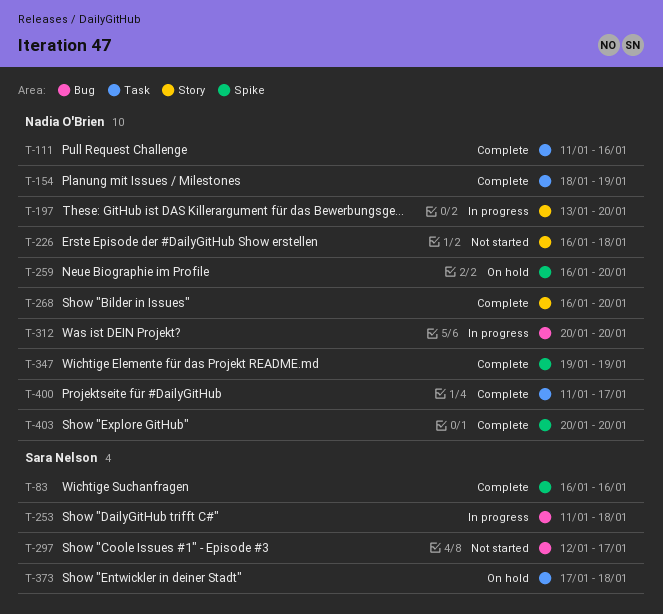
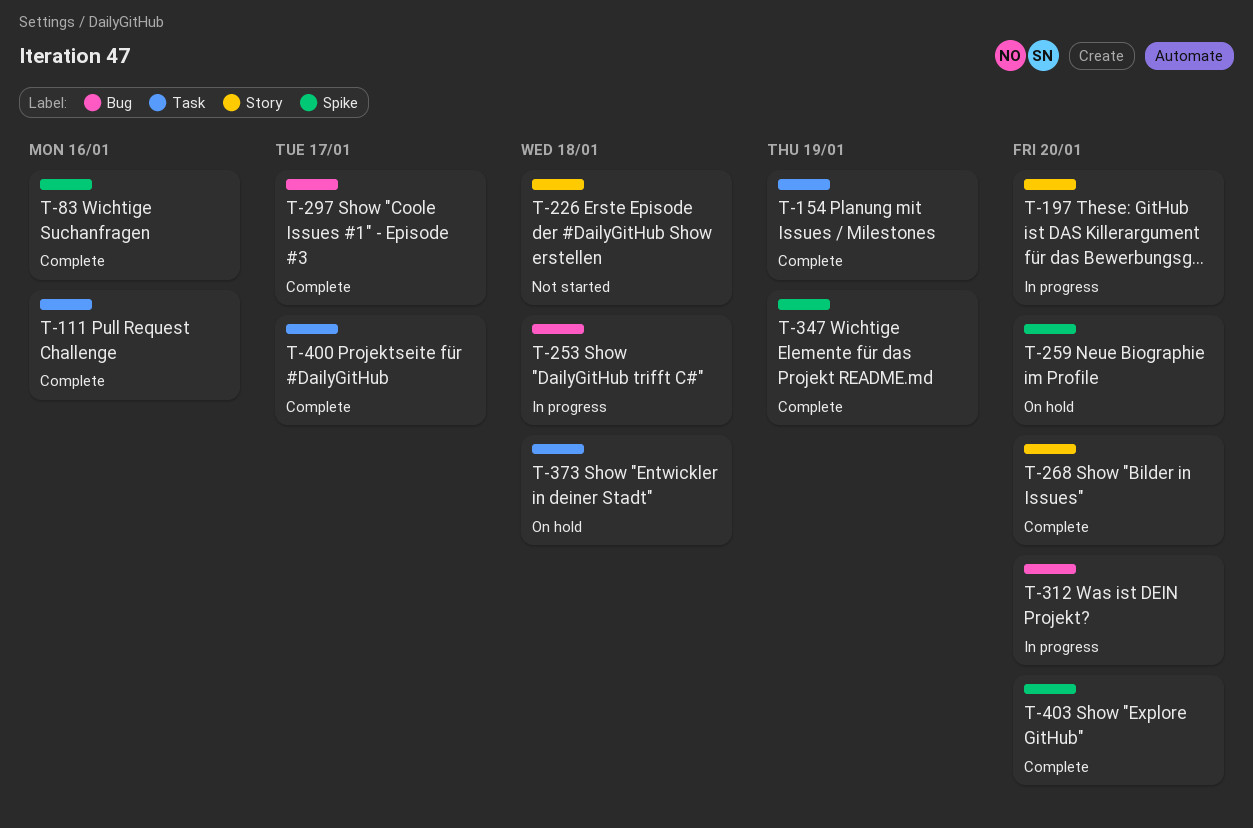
T-297, status: Not started -> Complete

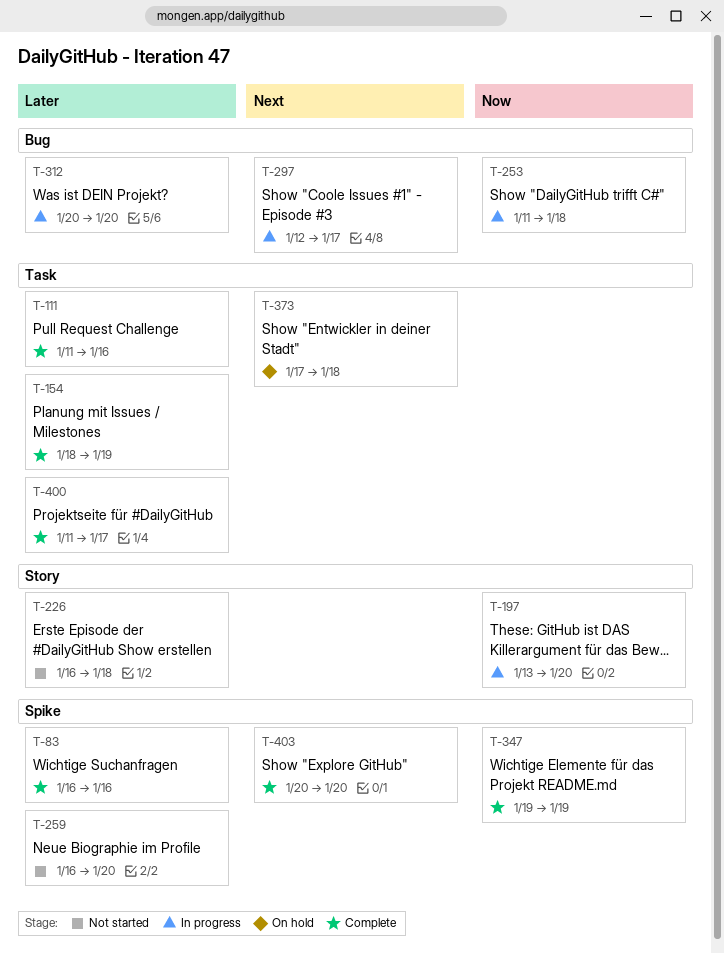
T-259, status: On hold -> Not started
T-268: present -> none
T-297, status: Complete -> In progress

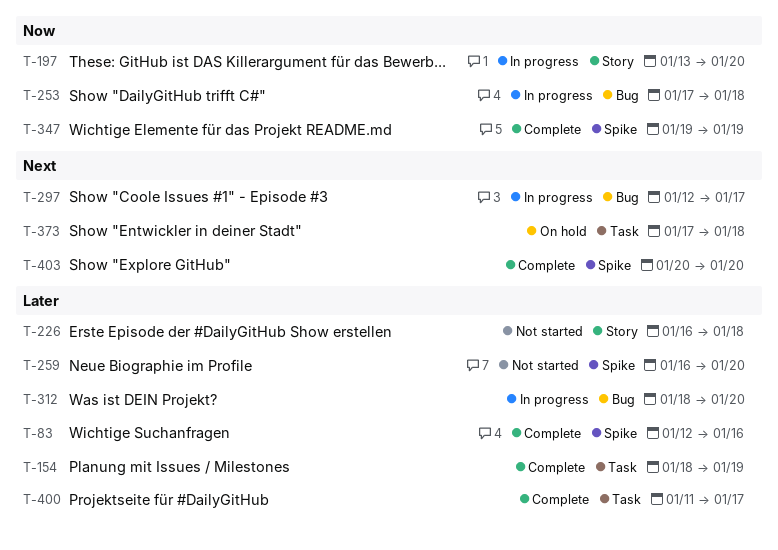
T-83, start: Jan 16 -> Jan 12
T-111: present -> none
T-253, start: Jan 11 -> Jan 17
T-312, start: Jan 20 -> Jan 18

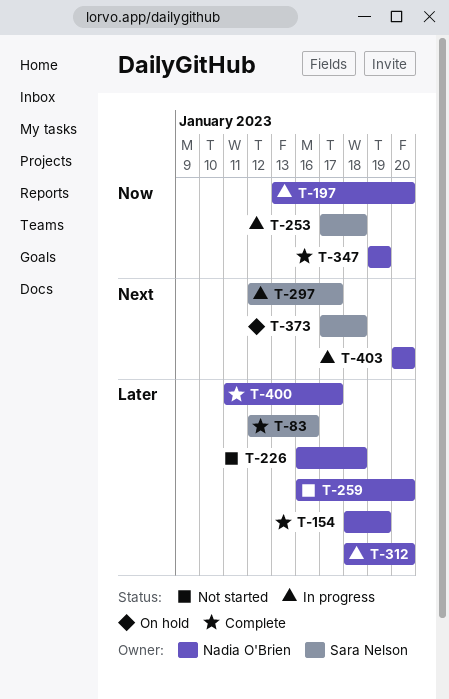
T-403, status: Complete -> In progress

